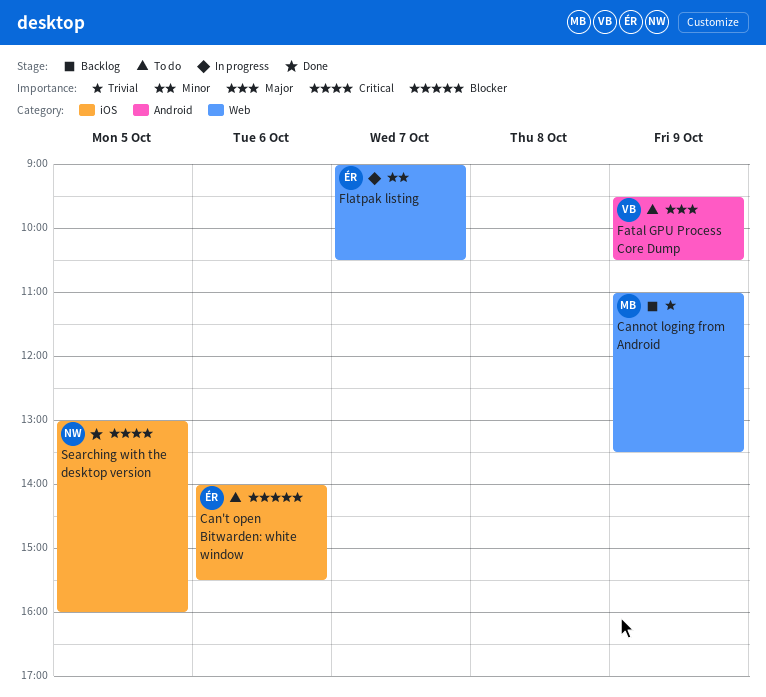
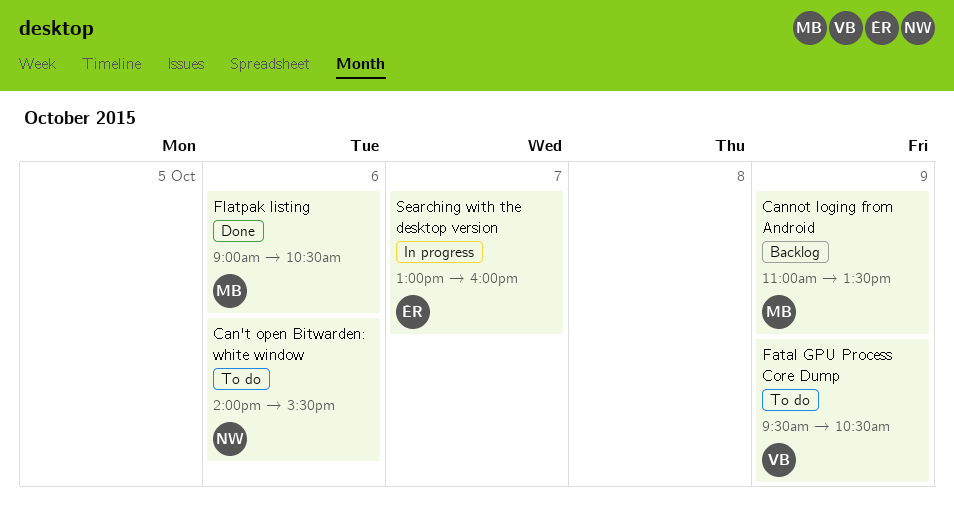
Can't open Bitwarden: white window, owner: ÉR -> NW
Flatpak listing, status: In progress -> Done
Flatpak listing, owner: ÉR -> MB
Flatpak listing, day: Oct 7 -> Oct 6
Searching with the desktop version, status: Done -> In progress
Searching with the desktop version, owner: NW -> ÉR
Searching with the desktop version, day: Oct 5 -> Oct 7

